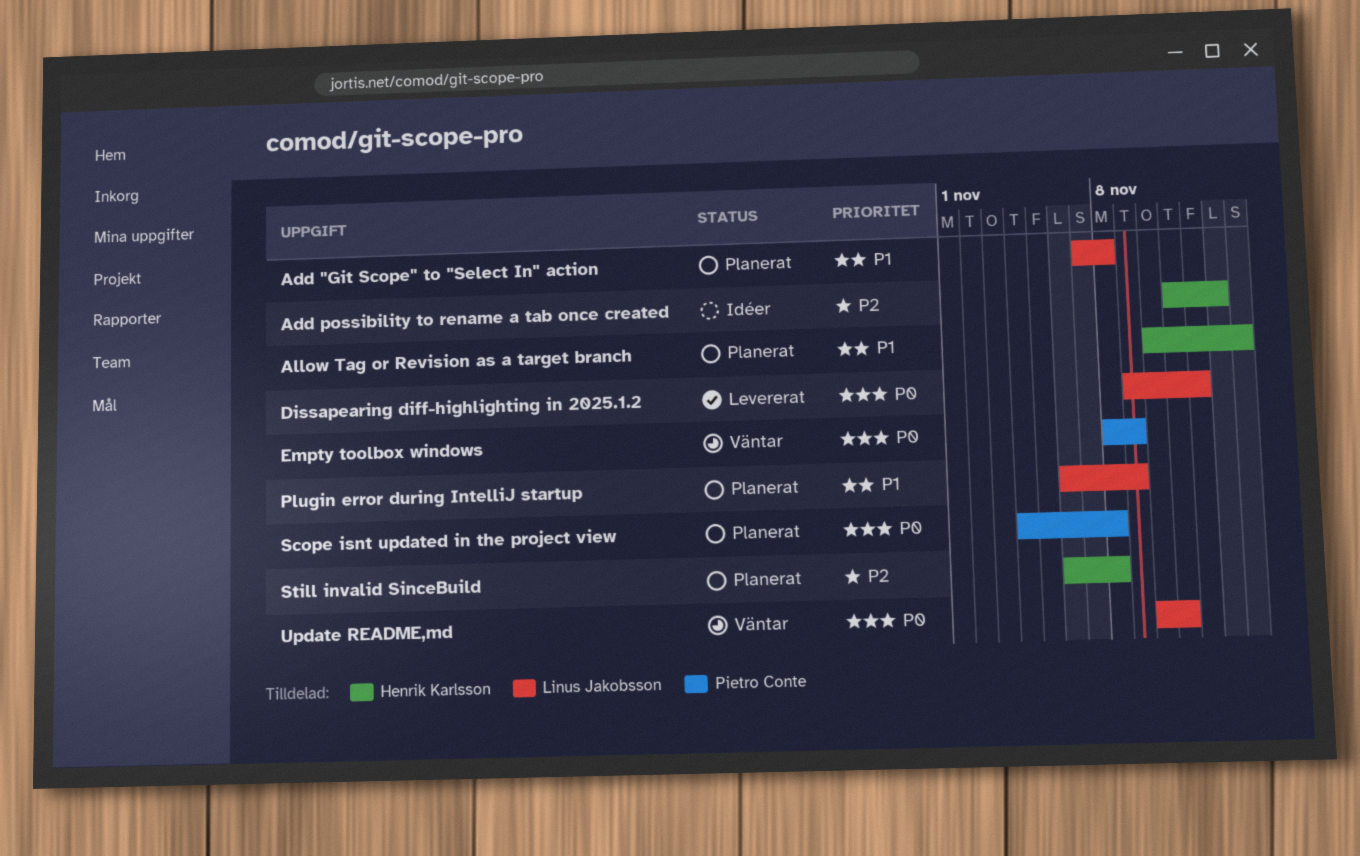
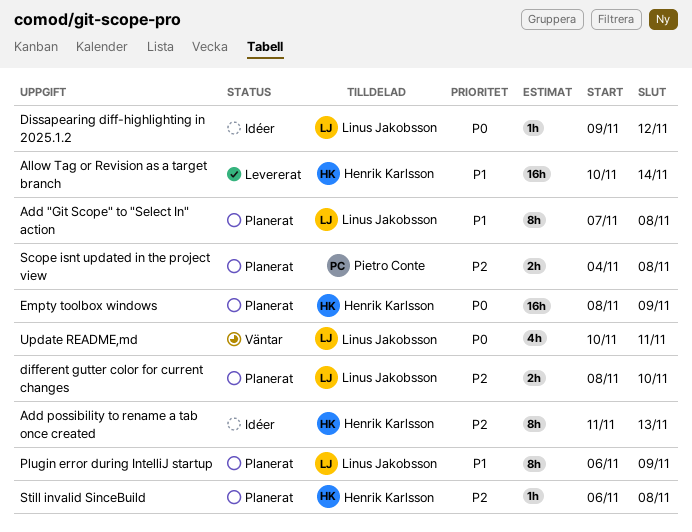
Allow Tag or Revision as a target branch, status: Planerat -> Levererat
different gutter color for current changes: none -> present
Dissapearing diff-highlighting in 2025.1.2, status: Levererat -> Idéer
Empty toolbox windows, status: Väntar -> Planerat
Empty toolbox windows, owner: Pietro Conte -> Henrik Karlsson
Scope isnt updated in the project view, priority: P0 -> P2

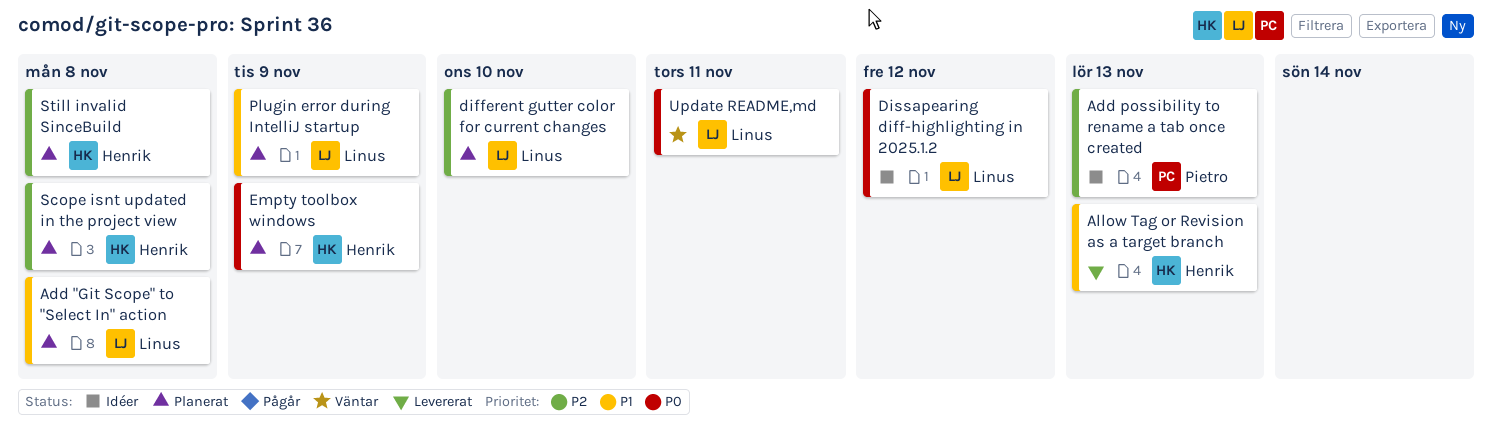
Add possibility to rename a tab once created, owner: Henrik Karlsson -> Pietro Conte
Allow Tag or Revision as a target branch, due: Nov 14 -> Nov 13
Scope isnt updated in the project view, owner: Pietro Conte -> Henrik Karlsson

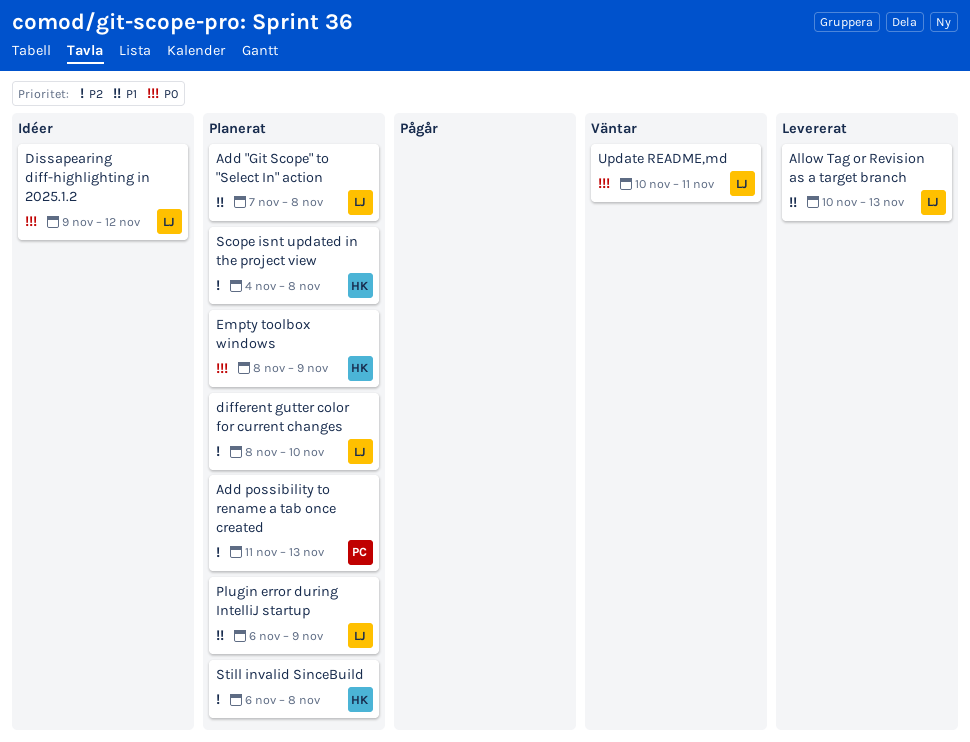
Add possibility to rename a tab once created, status: Idéer -> Planerat
Allow Tag or Revision as a target branch, owner: Henrik -> Linus

